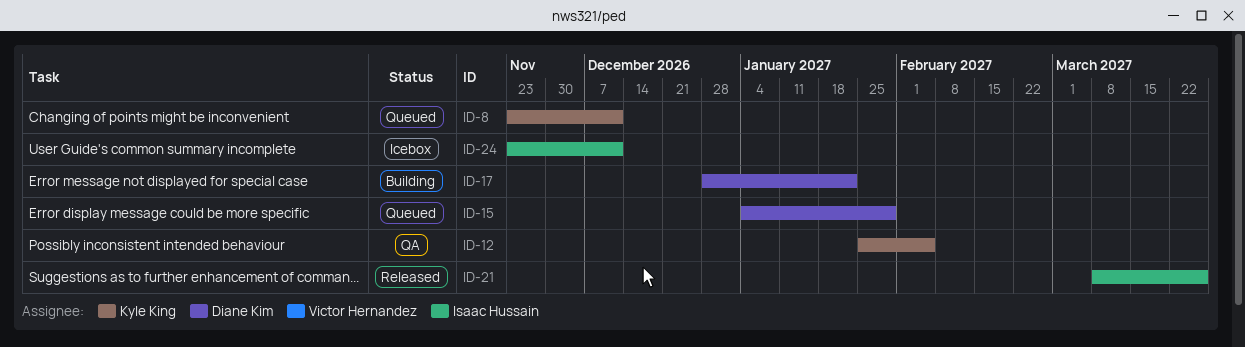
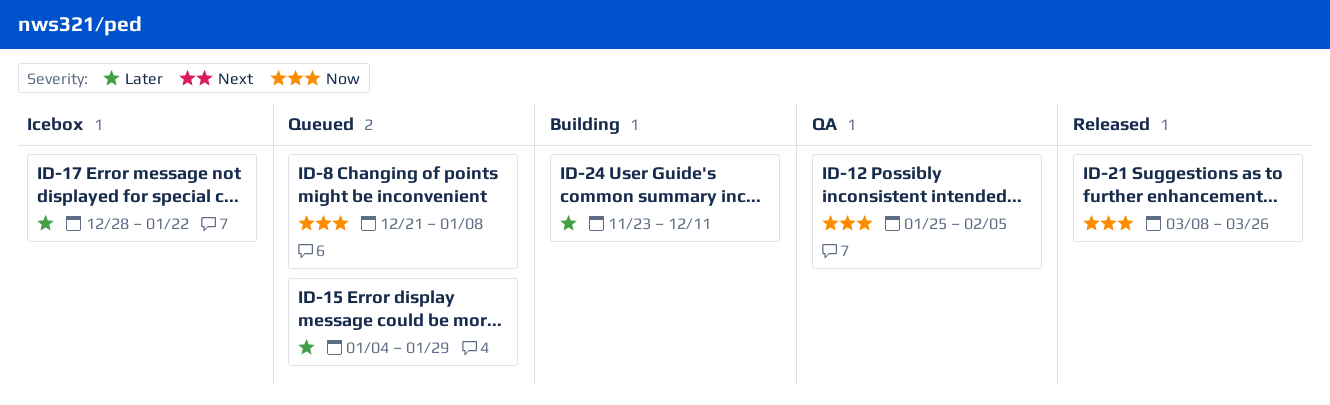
ID-8, start: Nov 23 -> Dec 21
ID-8, due: Dec 11 -> Jan 8
ID-17, status: Building -> Icebox
ID-24, status: Icebox -> Building

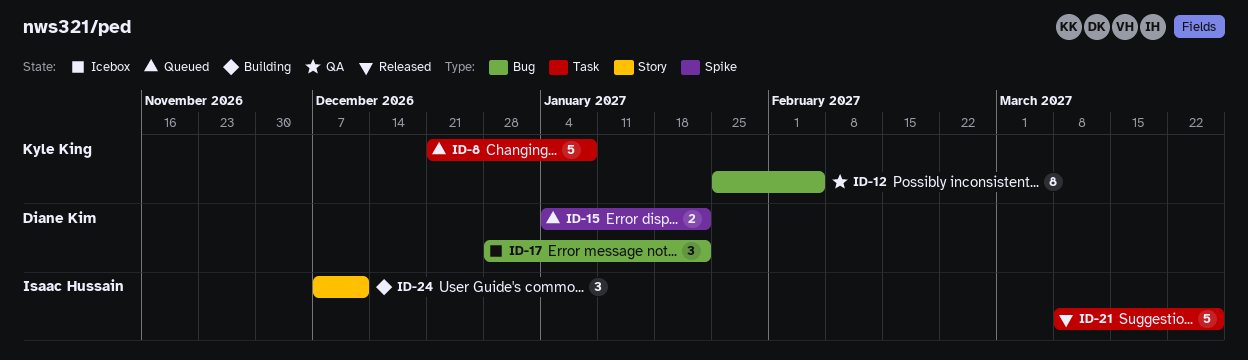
ID-15, due: Jan 29 -> Jan 22
ID-24, start: Nov 23 -> Dec 7

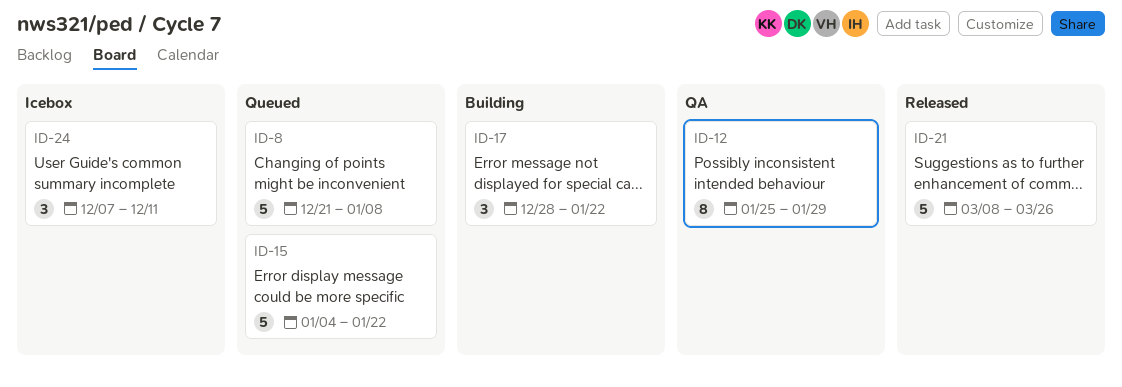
ID-12, due: Feb 5 -> Jan 29
ID-15, estimate: 2 -> 5
ID-17, status: Icebox -> Building
ID-24, status: Building -> Icebox

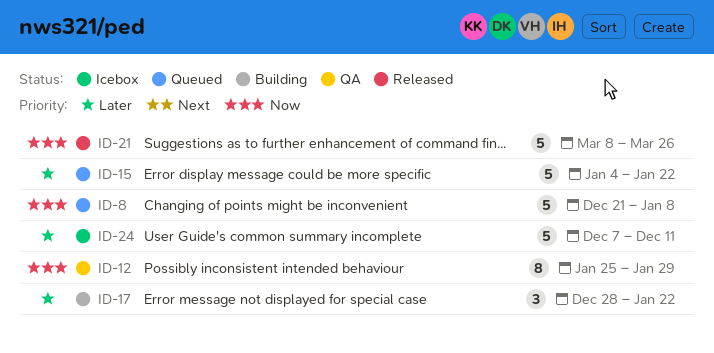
ID-24, estimate: 3 -> 5

